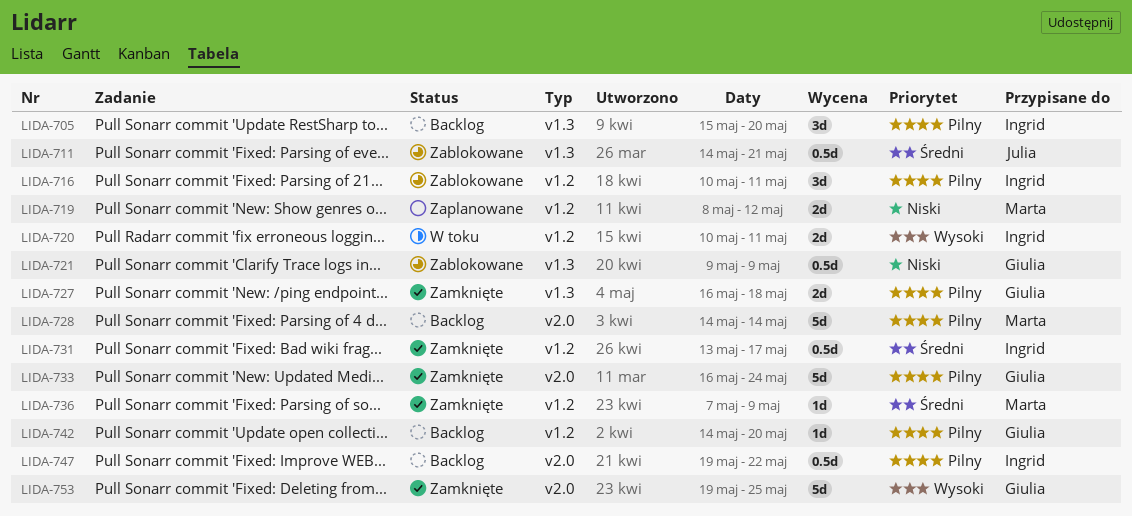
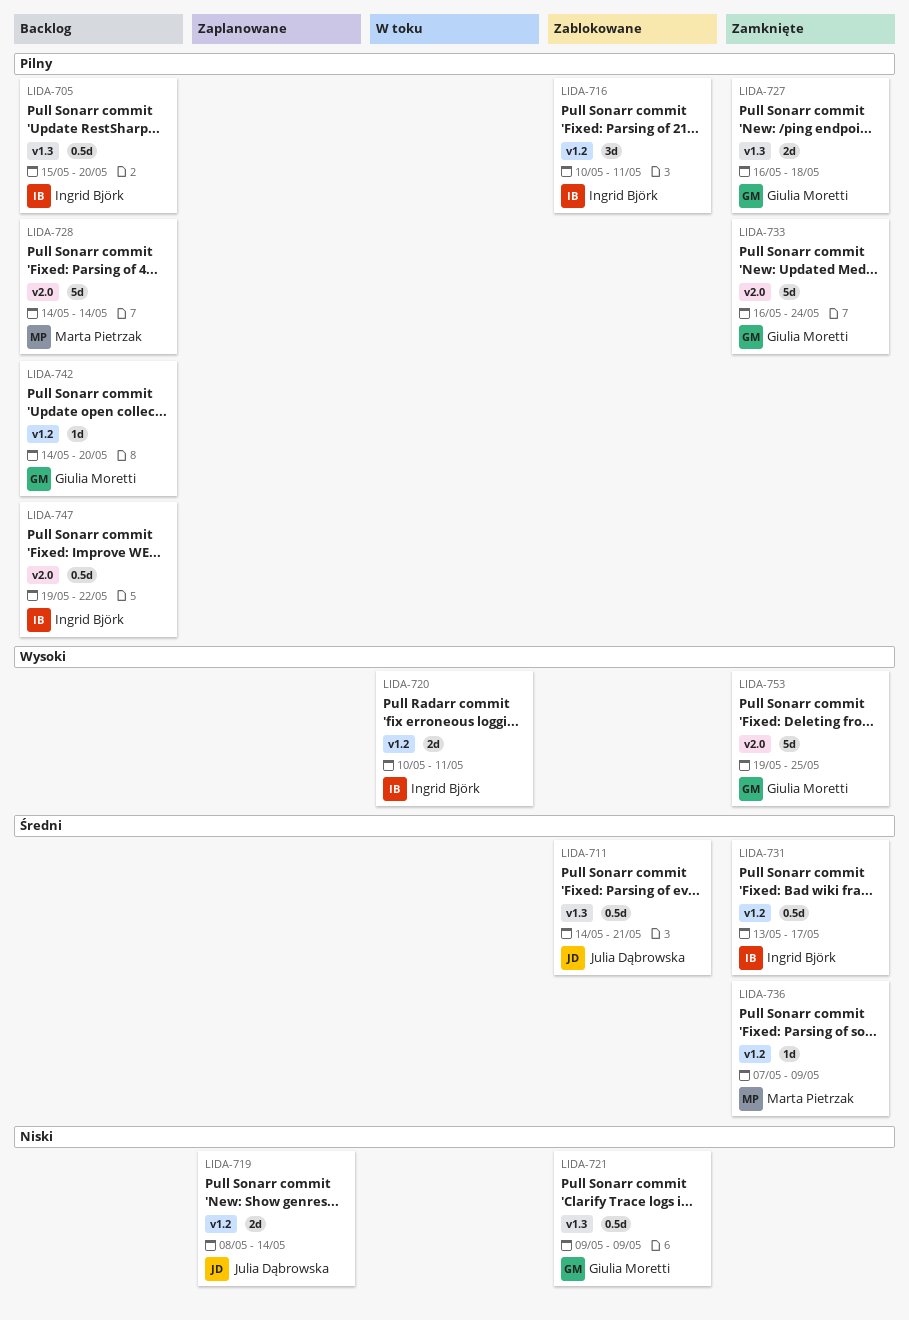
LIDA-705, estimate: 3d -> 0.5d
LIDA-719, owner: Marta Pietrzak -> Julia Dąbrowska
LIDA-719, due: May 12 -> May 14

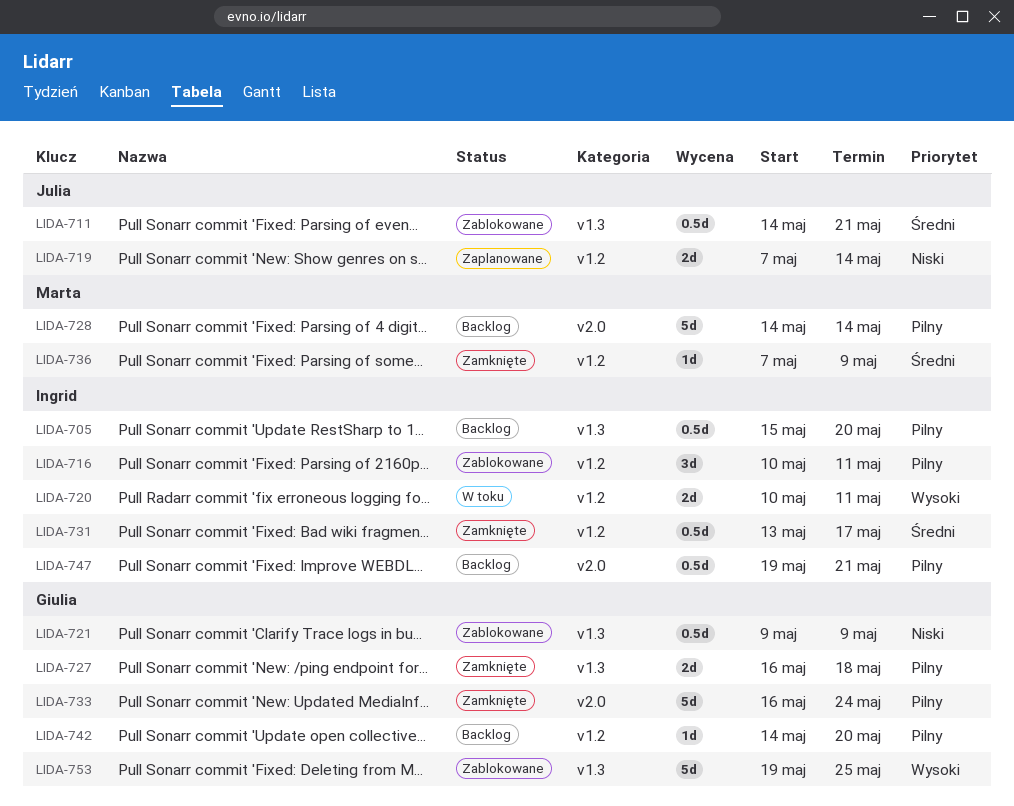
LIDA-719, start: May 8 -> May 7
LIDA-747, due: May 22 -> May 21
LIDA-753, status: Zamknięte -> Zablokowane
LIDA-753, label: v2.0 -> v1.3

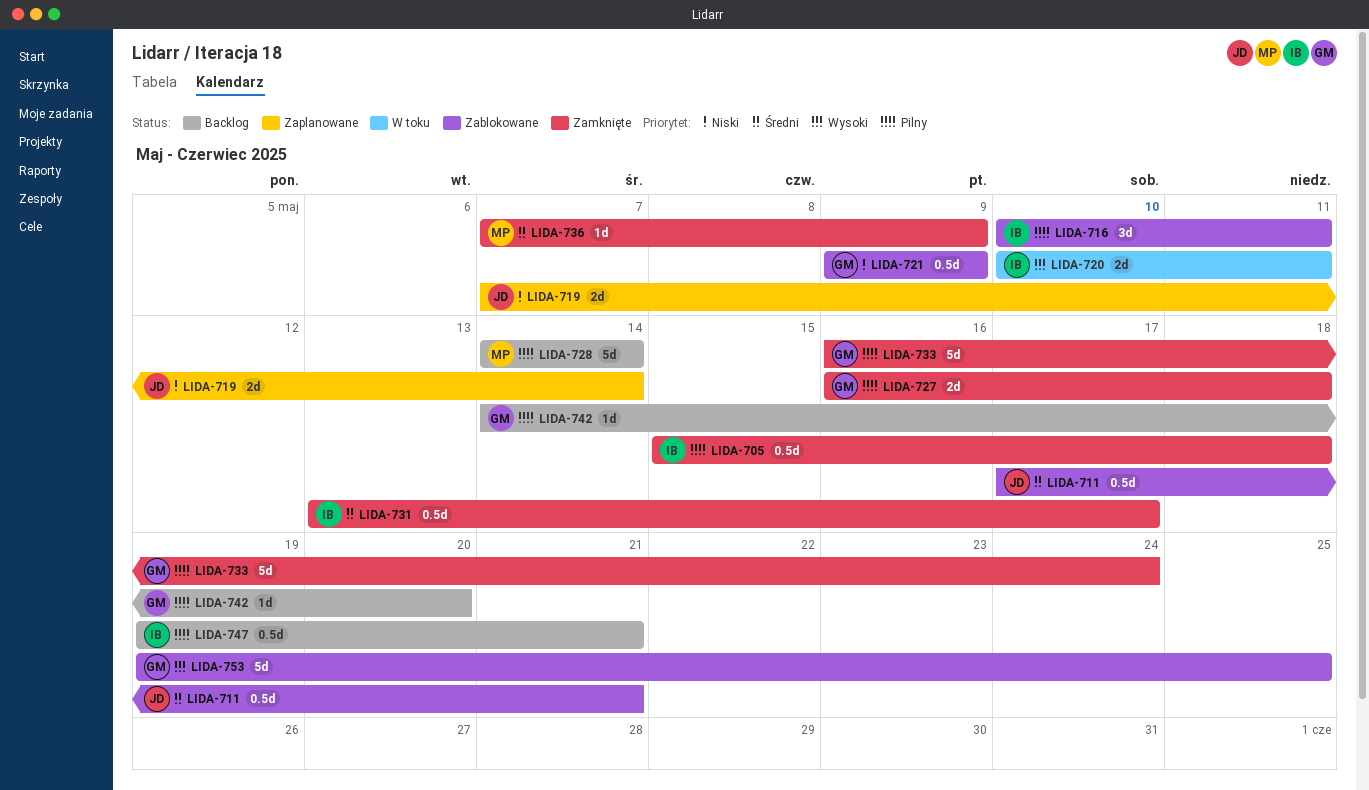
LIDA-705, status: Backlog -> Zamknięte
LIDA-705, due: May 20 -> May 18
LIDA-711, start: May 14 -> May 17

